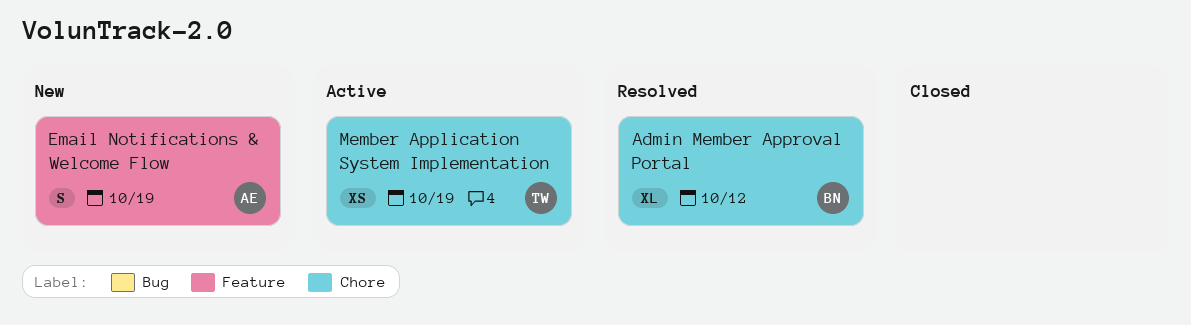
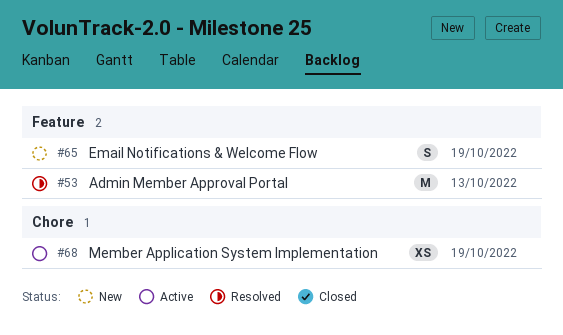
Admin Member Approval Portal, label: Chore -> Feature
Admin Member Approval Portal, estimate: XL -> M
Admin Member Approval Portal, due: Oct 12 -> Oct 13

